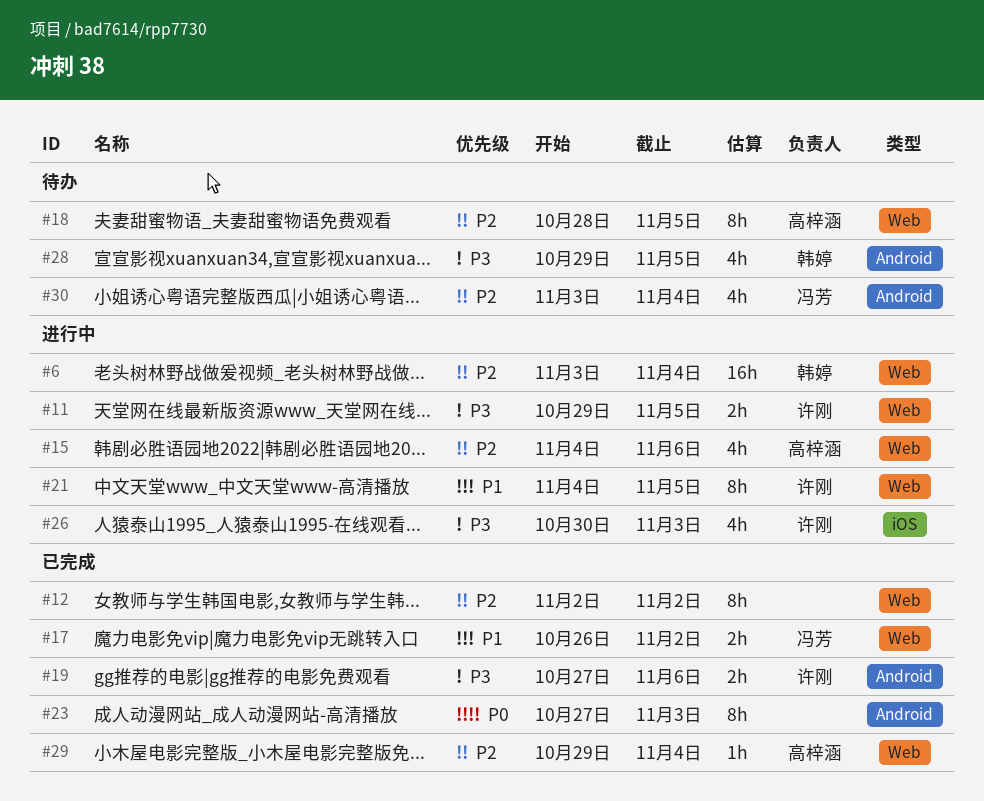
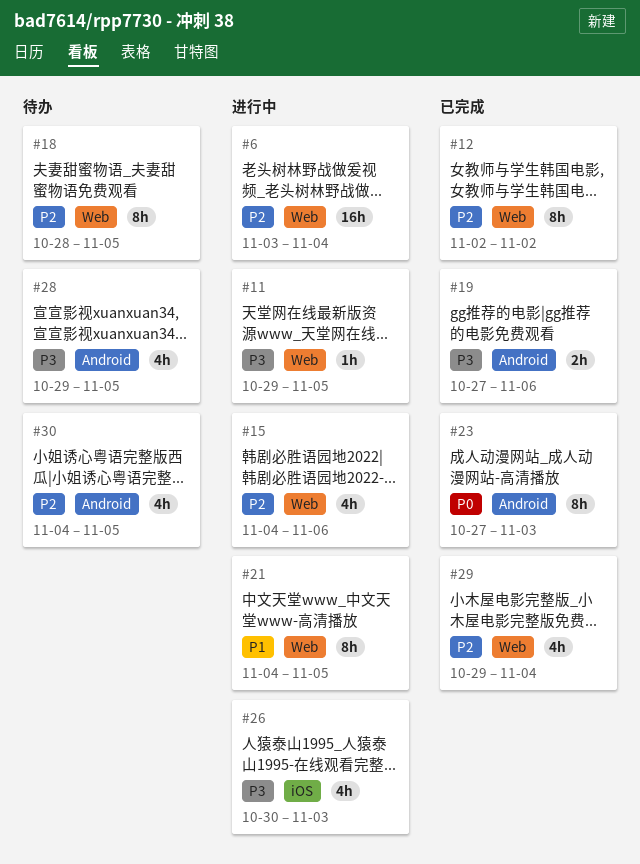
#11, estimate: 2h -> 1h
#17: present -> none
#29, estimate: 1h -> 4h
#30, start: Nov 3 -> Nov 4
#30, due: Nov 4 -> Nov 5

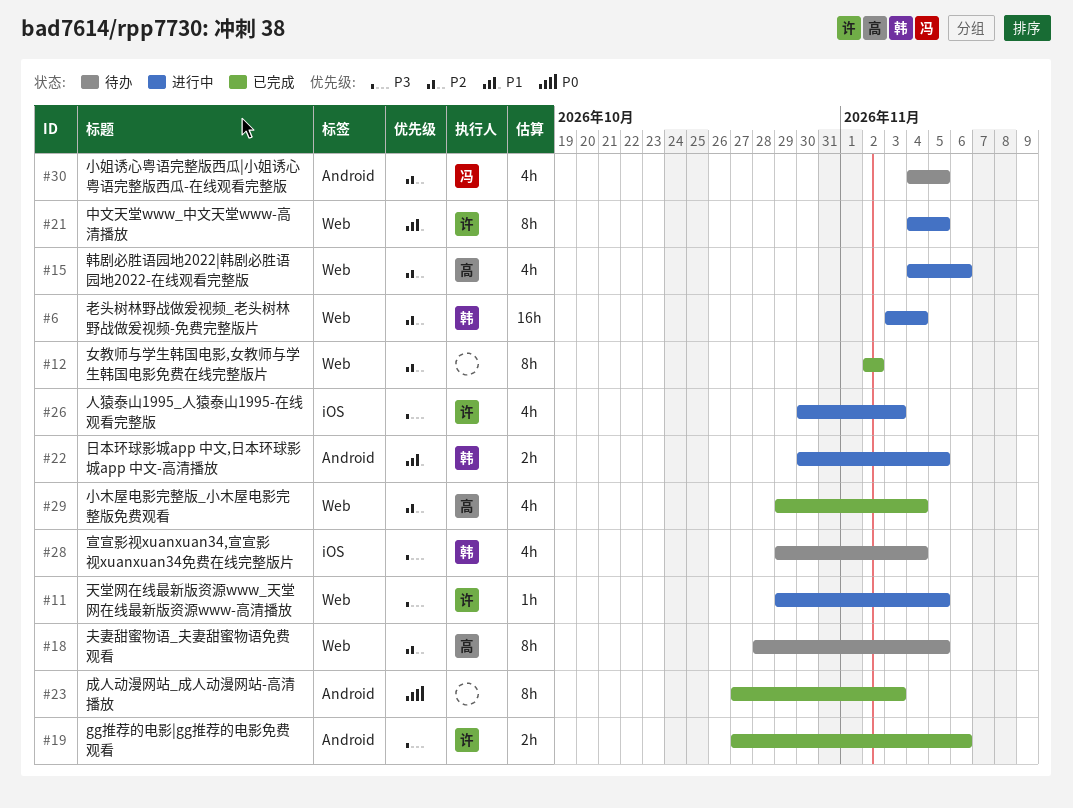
#22: none -> present
#28, label: Android -> iOS
#28, due: Nov 5 -> Nov 4

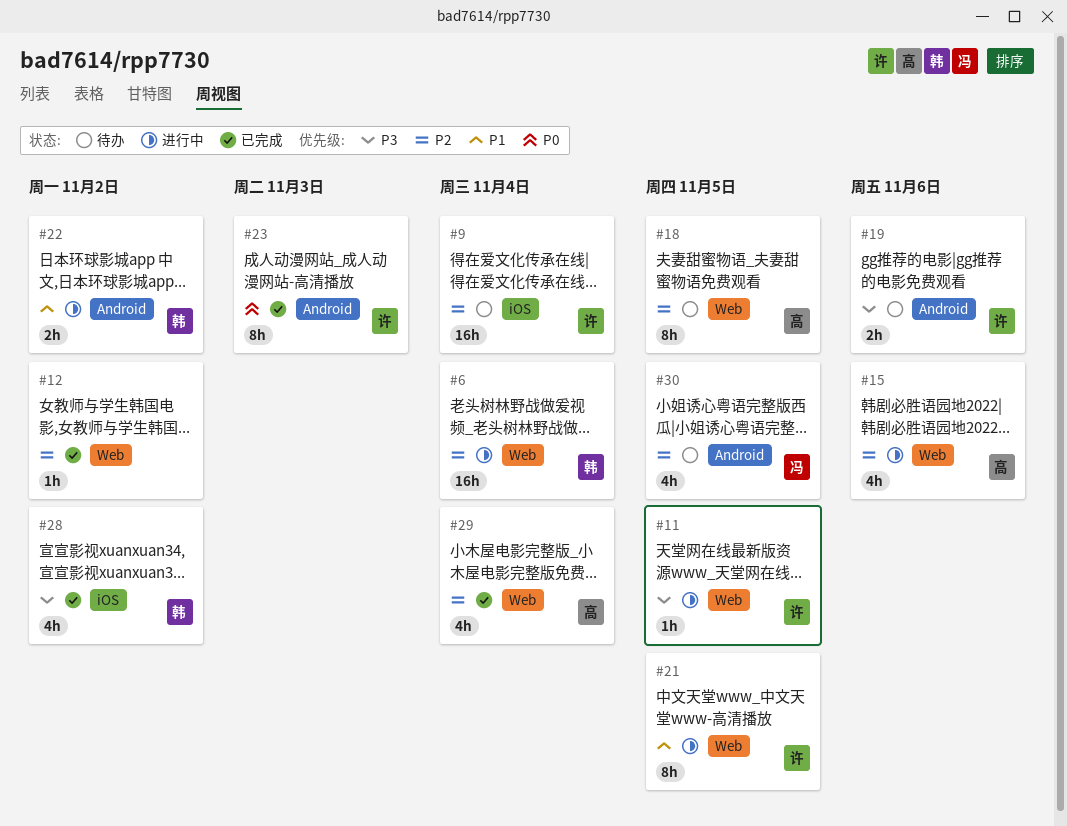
#9: none -> present
#12, estimate: 8h -> 1h
#19, status: 已完成 -> 待办
#22, due: Nov 5 -> Nov 2
#23, owner: none -> 许
#26: present -> none
#28, status: 待办 -> 已完成
#28, due: Nov 4 -> Nov 2

